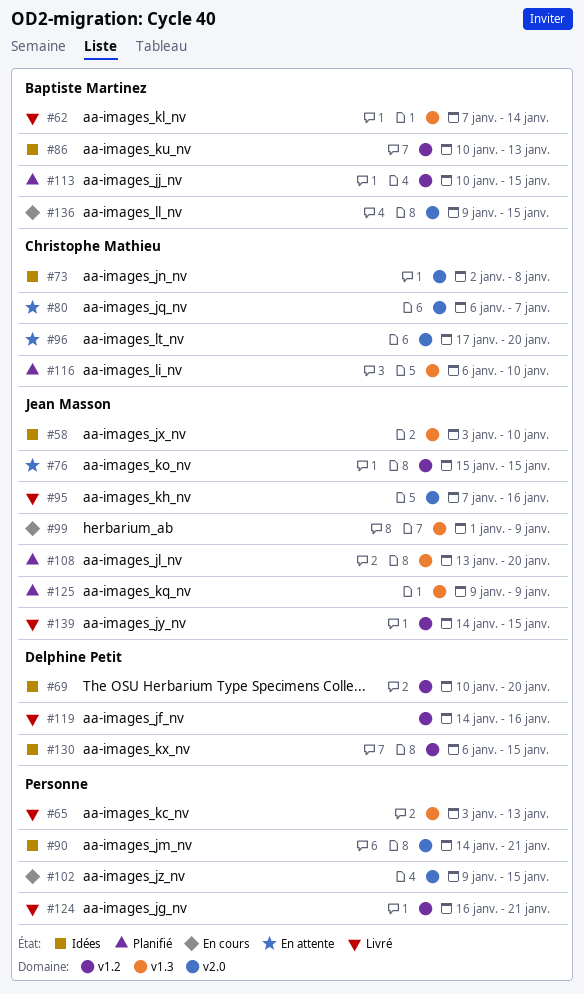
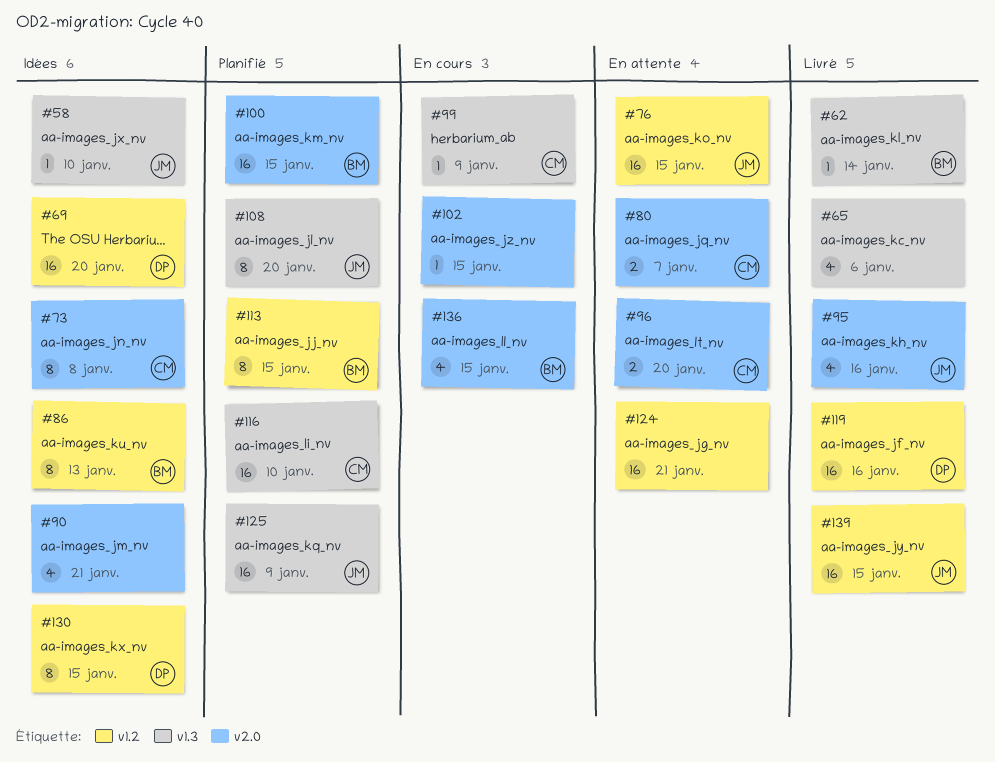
#65, due: Jan 13 -> Jan 6
#99, owner: Jean Masson -> Christophe Mathieu
#100: none -> present
#124, status: Livré -> En attente

